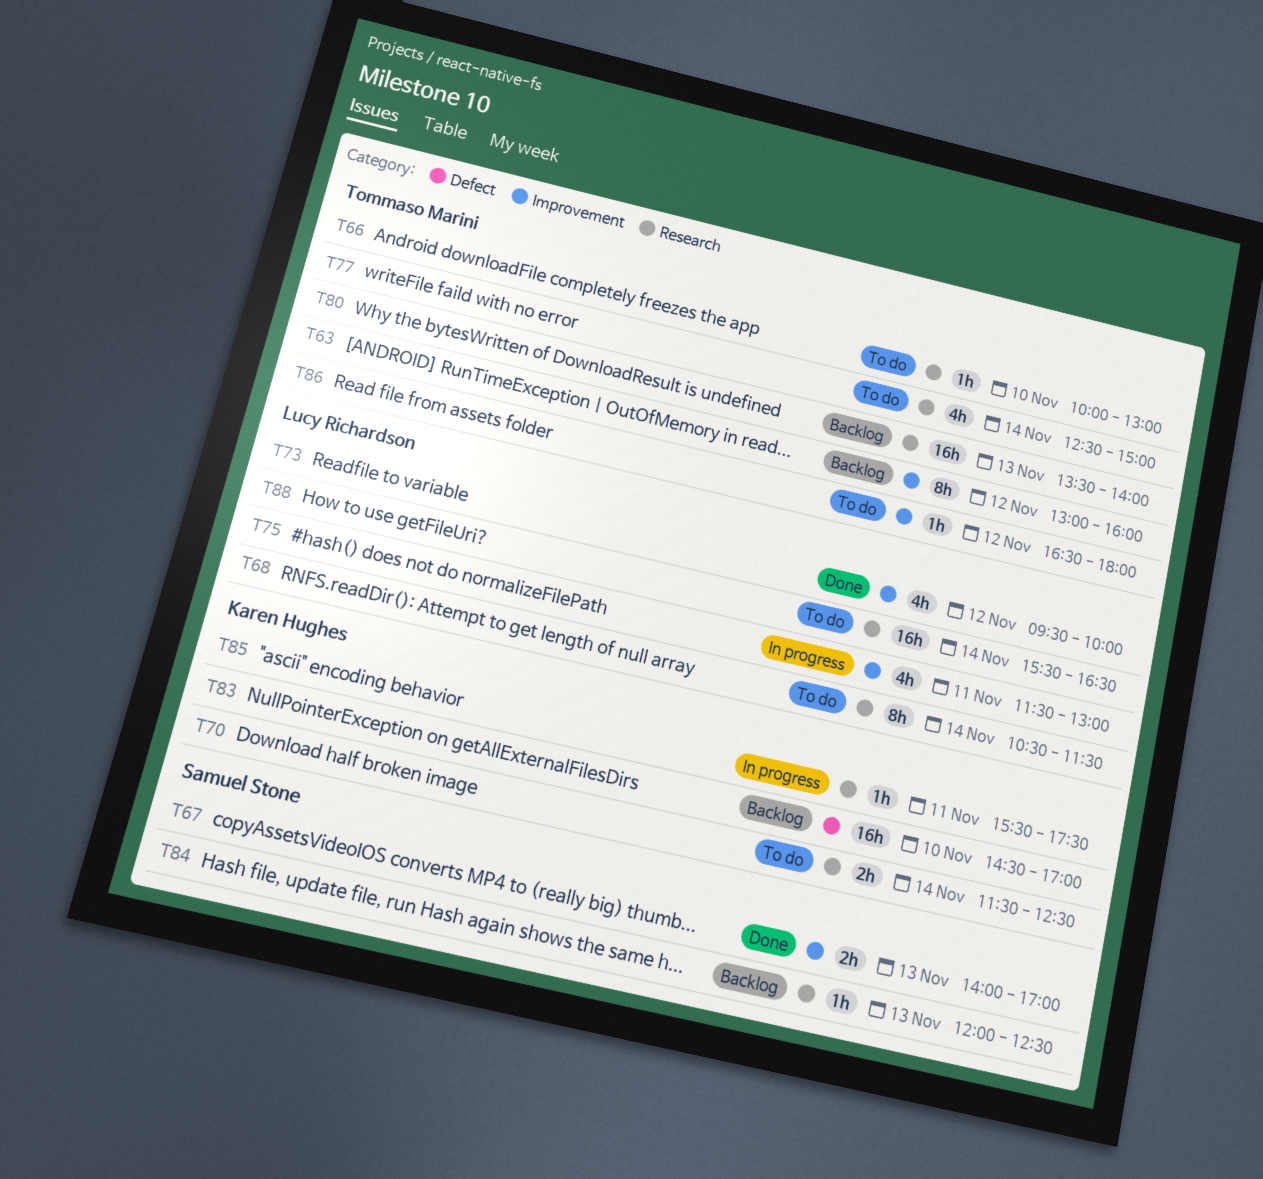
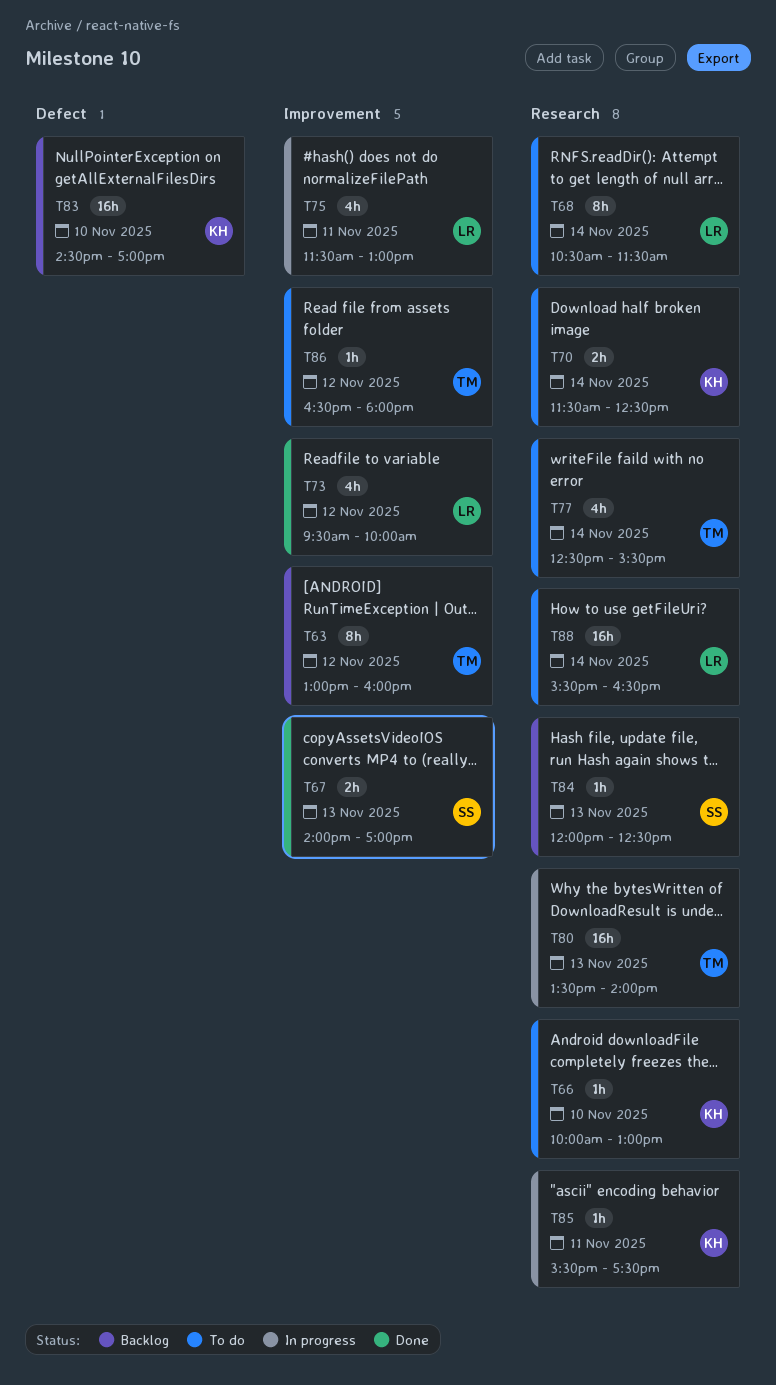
T66, owner: Tommaso Marini -> Karen Hughes
T77, ends: 15:00 -> 15:30
T80, status: Backlog -> In progress

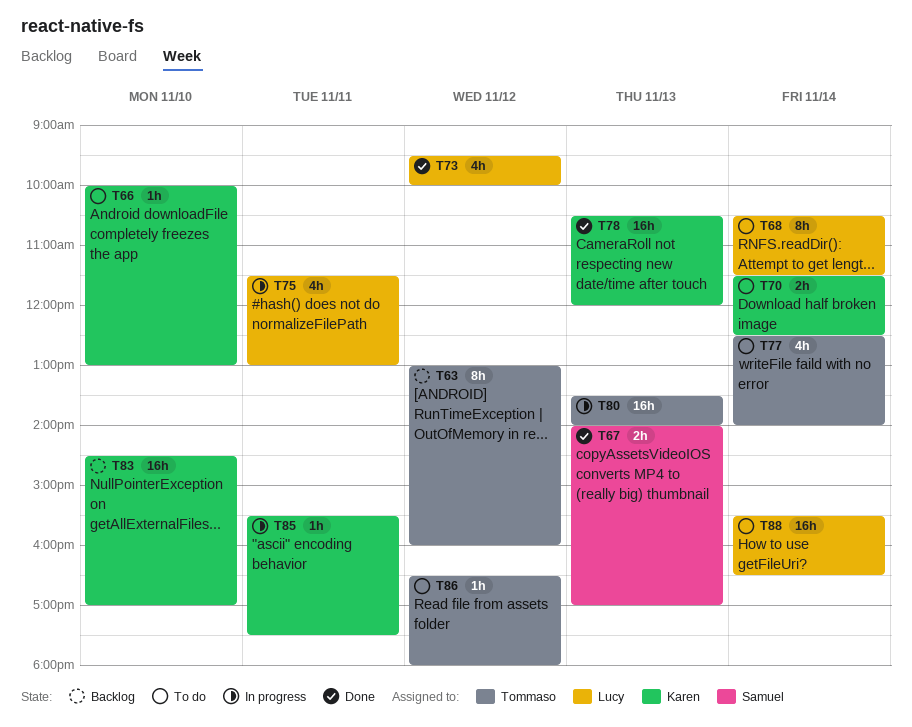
T77, ends: 15:30 -> 14:00
T78: none -> present
T84: present -> none

